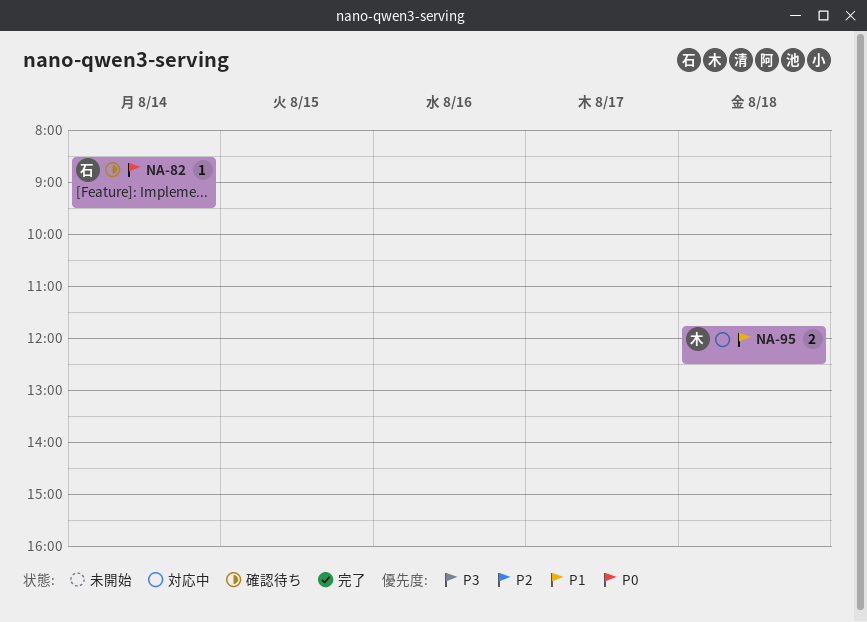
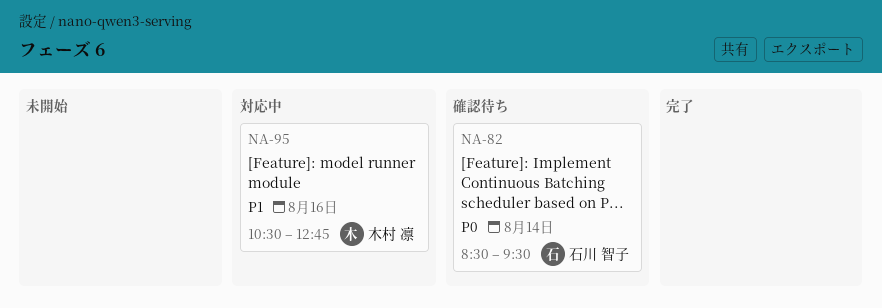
NA-95, day: Aug 18 -> Aug 16
NA-95, begins: 11:45 -> 10:30
NA-95, ends: 12:30 -> 12:45

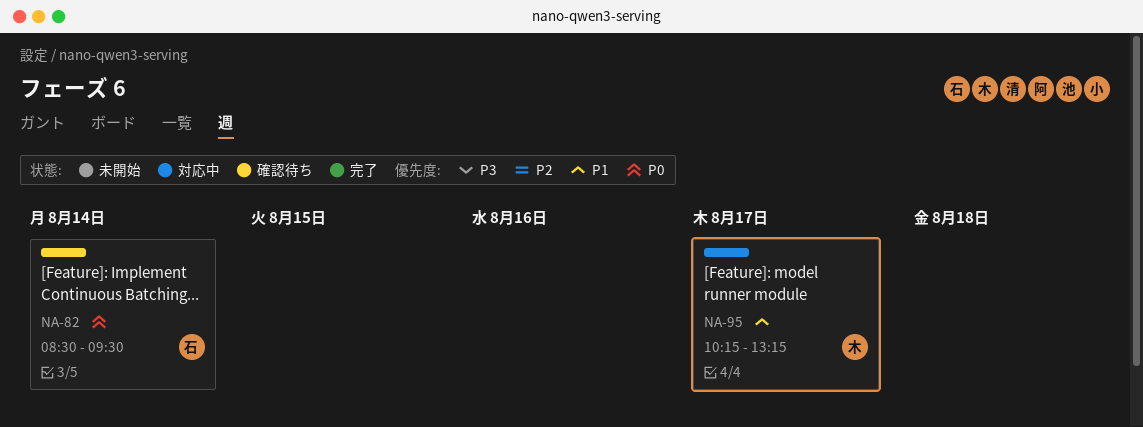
NA-95, day: Aug 16 -> Aug 17
NA-95, begins: 10:30 -> 10:15
NA-95, ends: 12:45 -> 13:15

